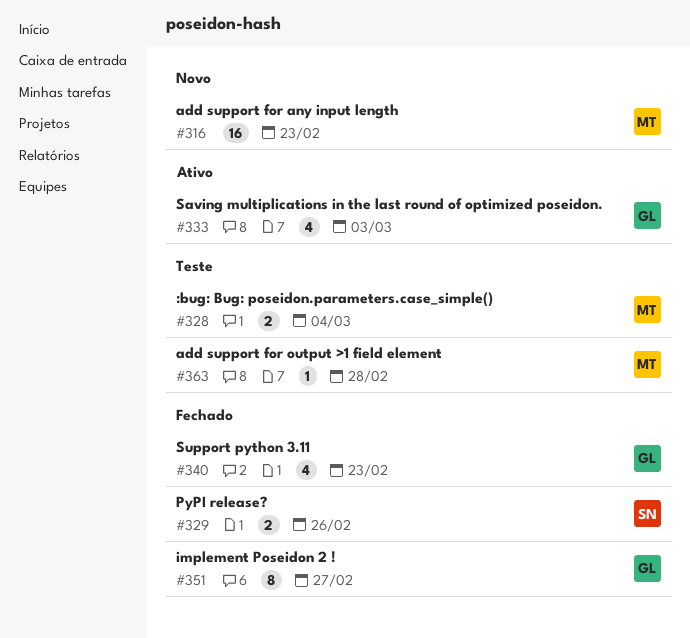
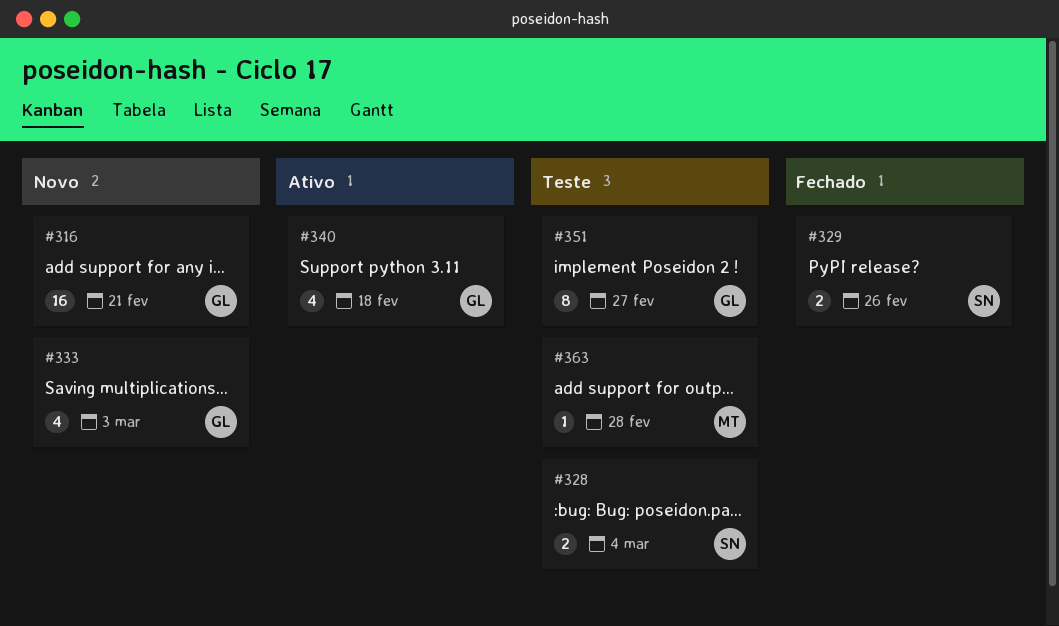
#316, owner: MT -> GL
#316, due: Feb 23 -> Feb 21
#328, owner: MT -> SN
#333, status: Ativo -> Novo
#340, status: Fechado -> Ativo
#340, due: Feb 23 -> Feb 18
#351, status: Fechado -> Teste

